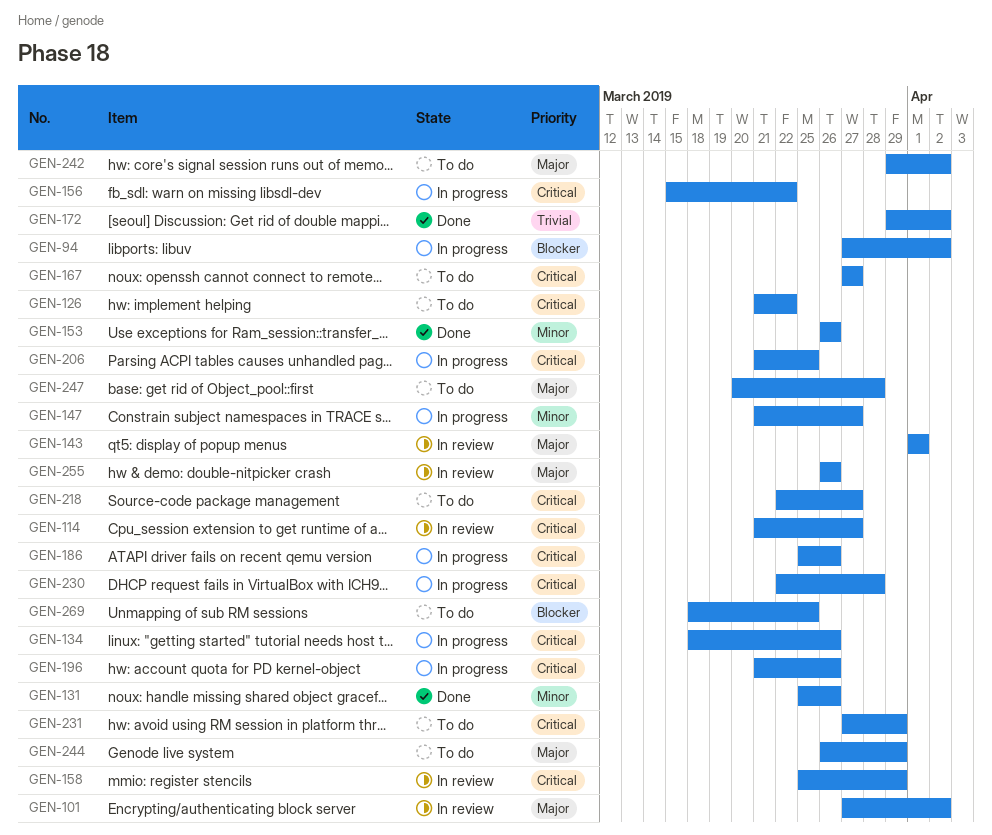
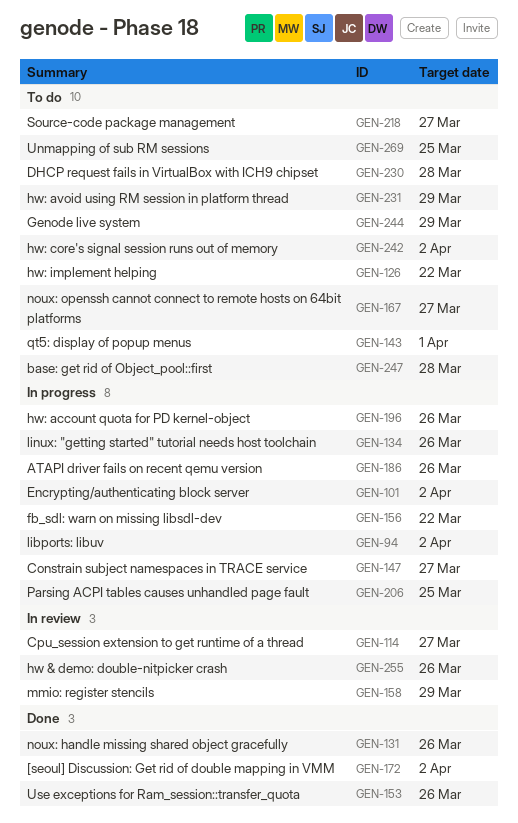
GEN-101, status: In review -> In progress
GEN-143, status: In review -> To do
GEN-230, status: In progress -> To do

